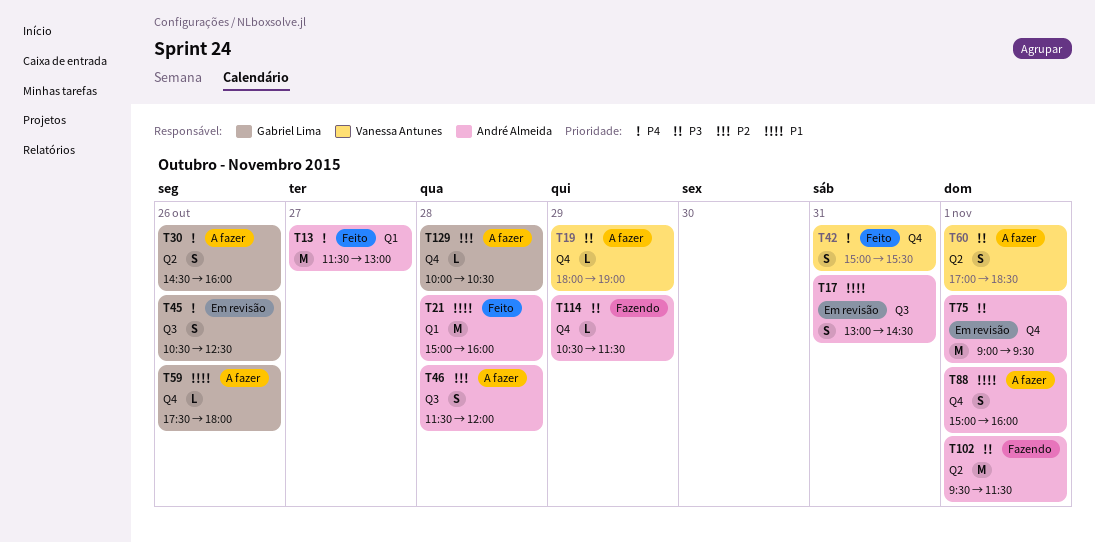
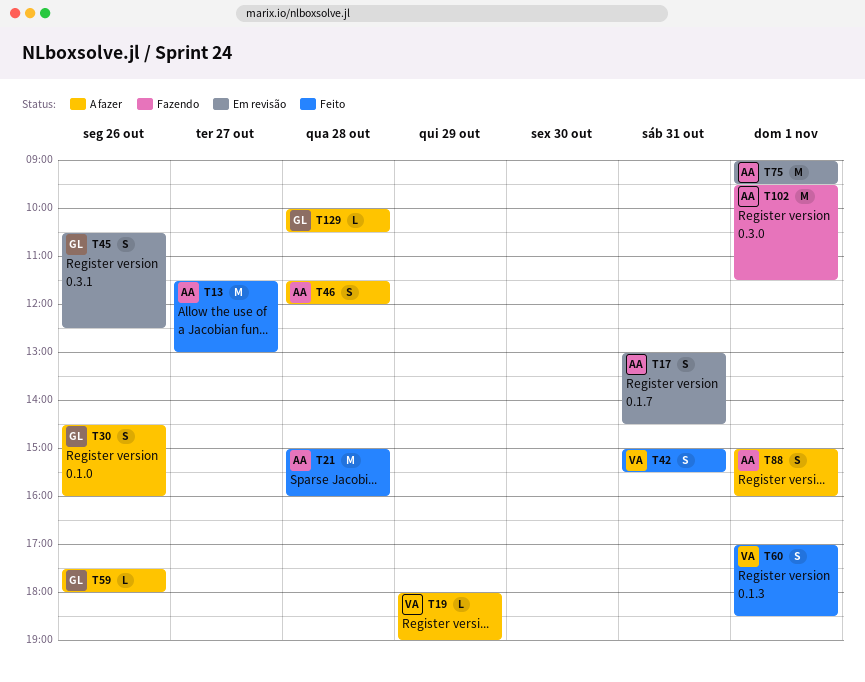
T60, status: A fazer -> Feito
T114: present -> none

